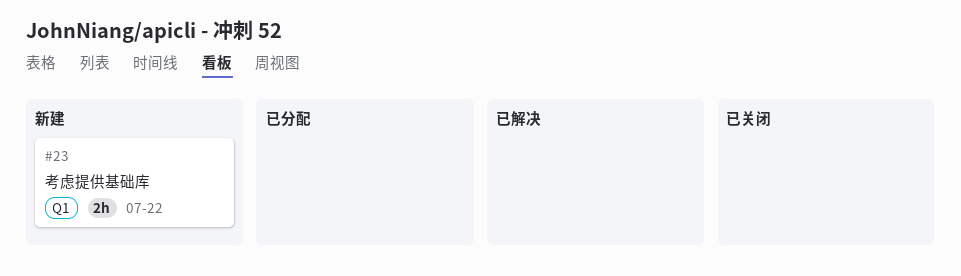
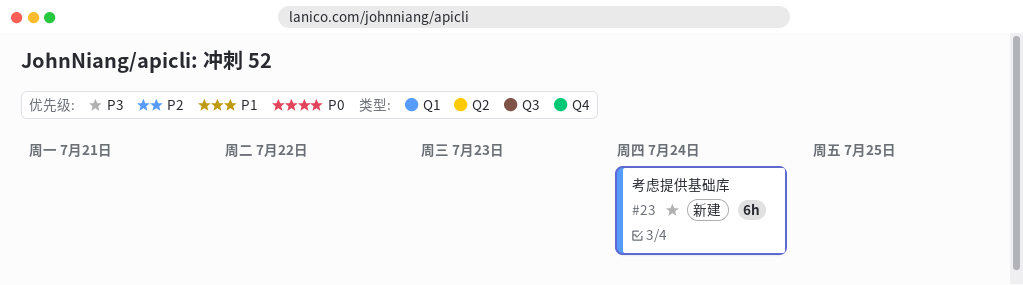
#23, estimate: 2h -> 6h
#23, due: Jul 22 -> Jul 24

